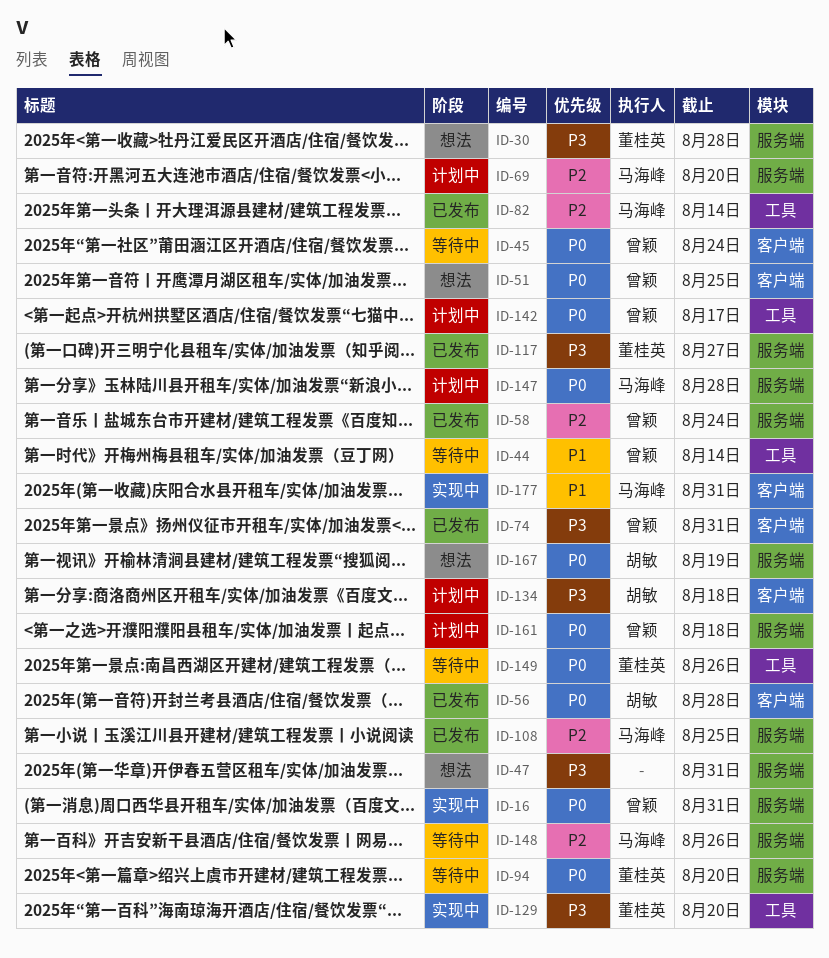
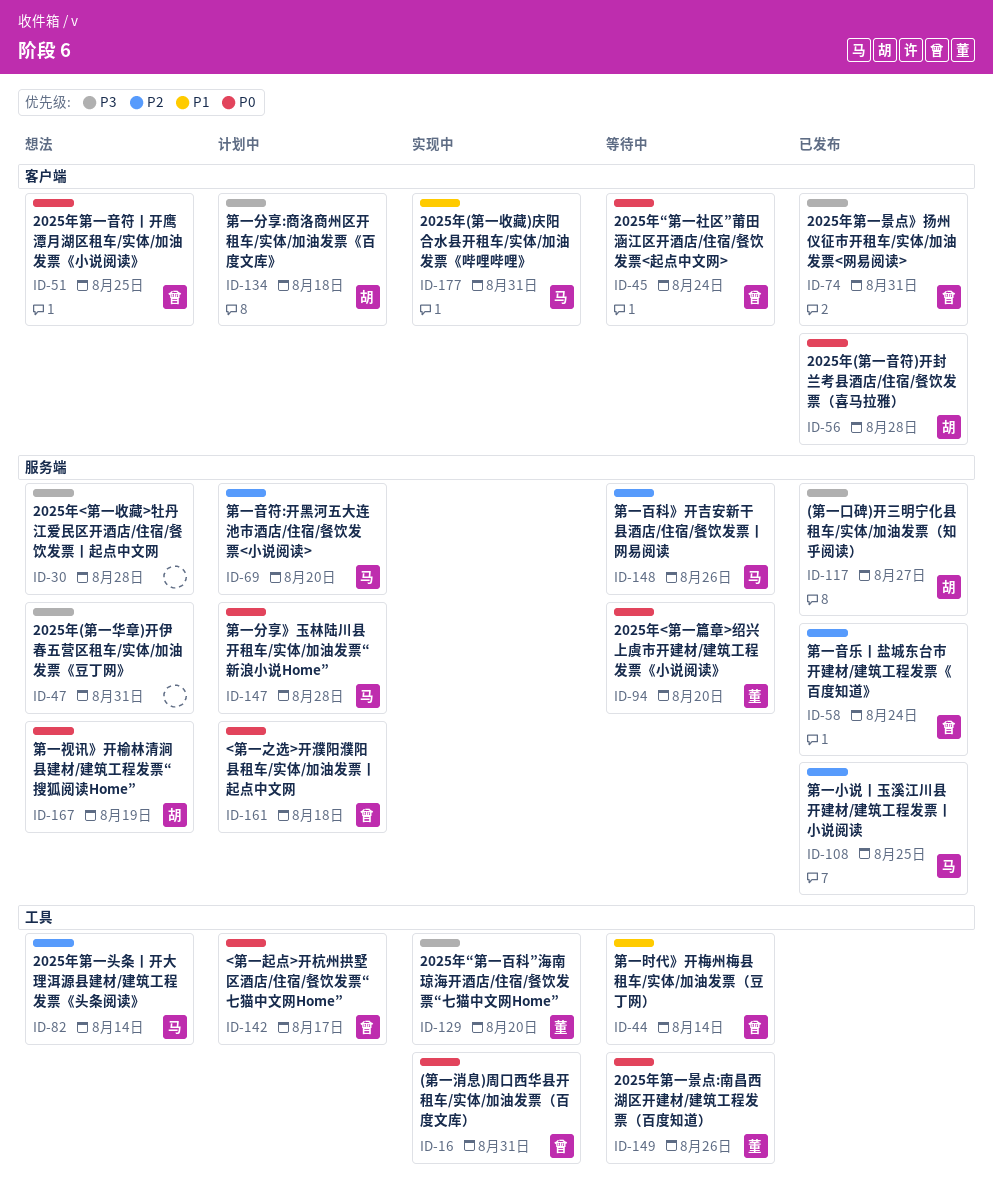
ID-16, label: 服务端 -> 工具
ID-30, owner: 董桂英 -> none
ID-82, status: 已发布 -> 想法
ID-117, owner: 董桂英 -> 胡敏

